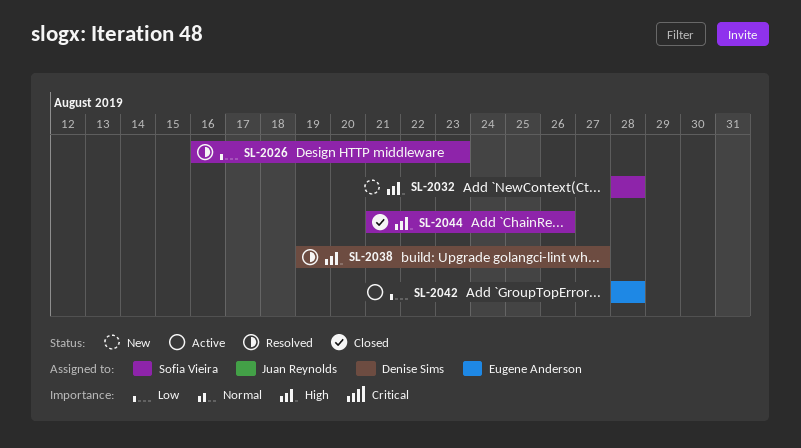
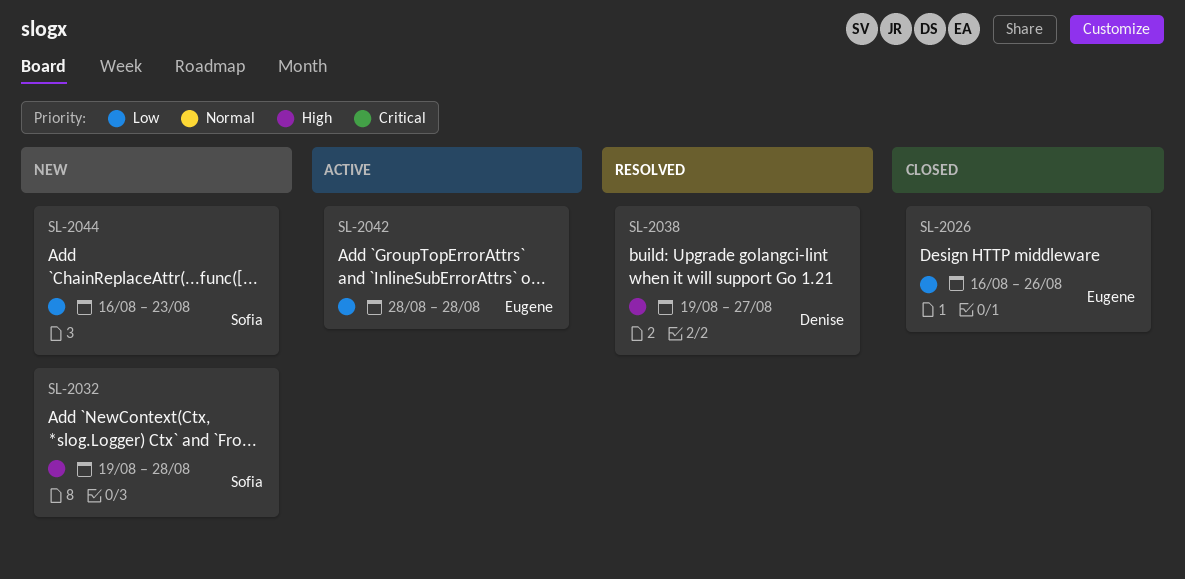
SL-2026, status: Resolved -> Closed
SL-2026, owner: Sofia Vieira -> Eugene Anderson
SL-2026, due: Aug 23 -> Aug 26
SL-2032, start: Aug 28 -> Aug 19
SL-2044, status: Closed -> New
SL-2044, priority: High -> Low
SL-2044, start: Aug 21 -> Aug 16
SL-2044, due: Aug 26 -> Aug 23

